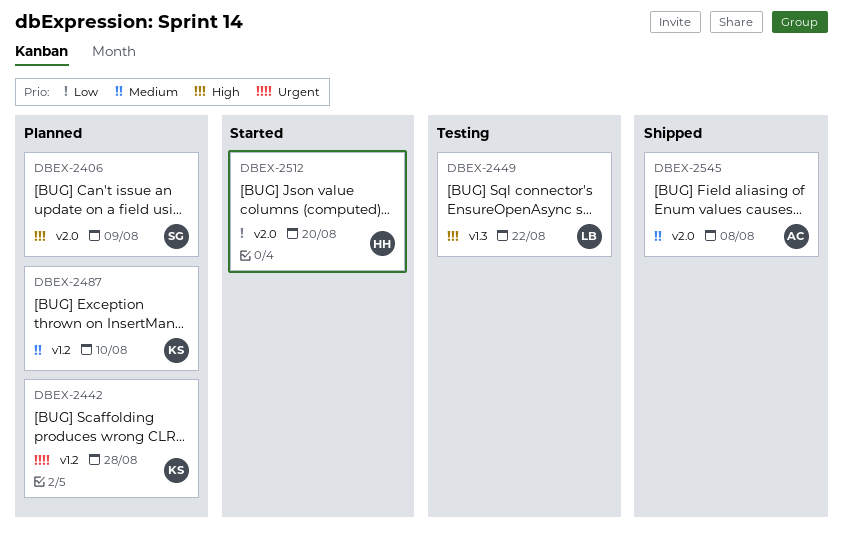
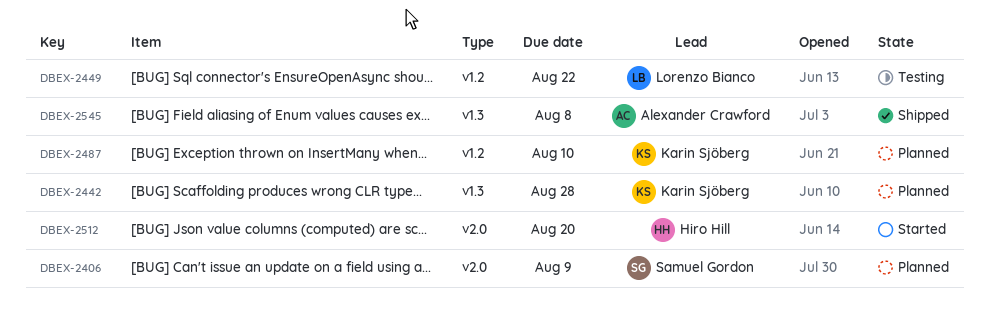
DBEX-2442, label: v1.2 -> v1.3
DBEX-2449, label: v1.3 -> v1.2
DBEX-2545, label: v2.0 -> v1.3

